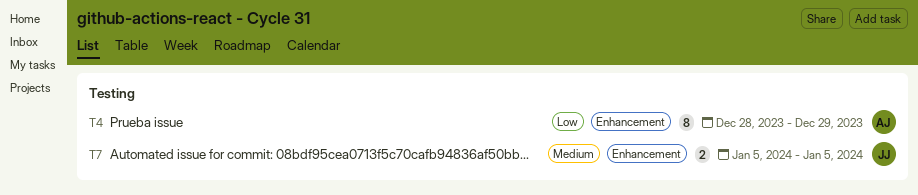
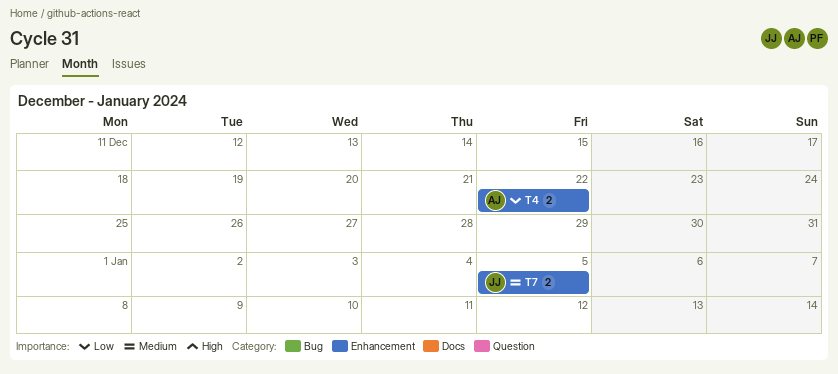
T4, estimate: 8 -> 2
T4, start: Dec 28 -> Dec 22
T4, due: Dec 29 -> Dec 22

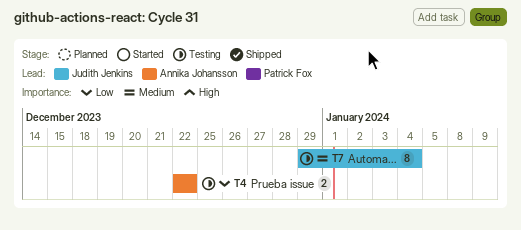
T7, estimate: 2 -> 8
T7, start: Jan 5 -> Dec 29
T7, due: Jan 5 -> Jan 4

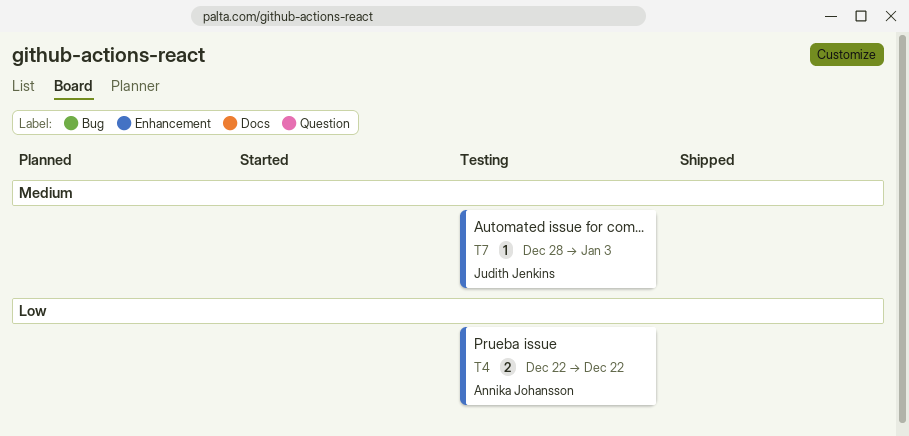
T7, estimate: 8 -> 1
T7, start: Dec 29 -> Dec 28
T7, due: Jan 4 -> Jan 3

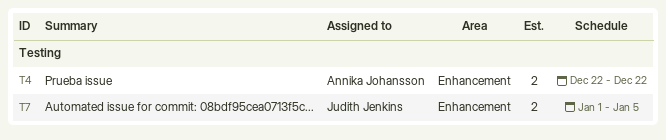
T7, estimate: 1 -> 2
T7, start: Dec 28 -> Jan 1
T7, due: Jan 3 -> Jan 5

